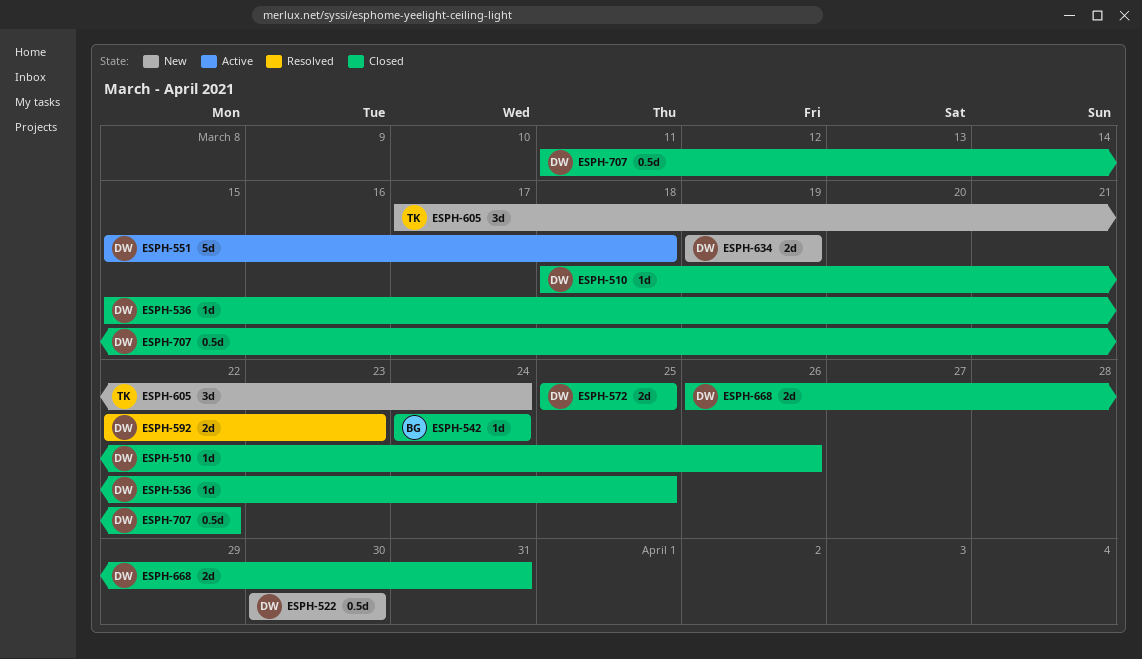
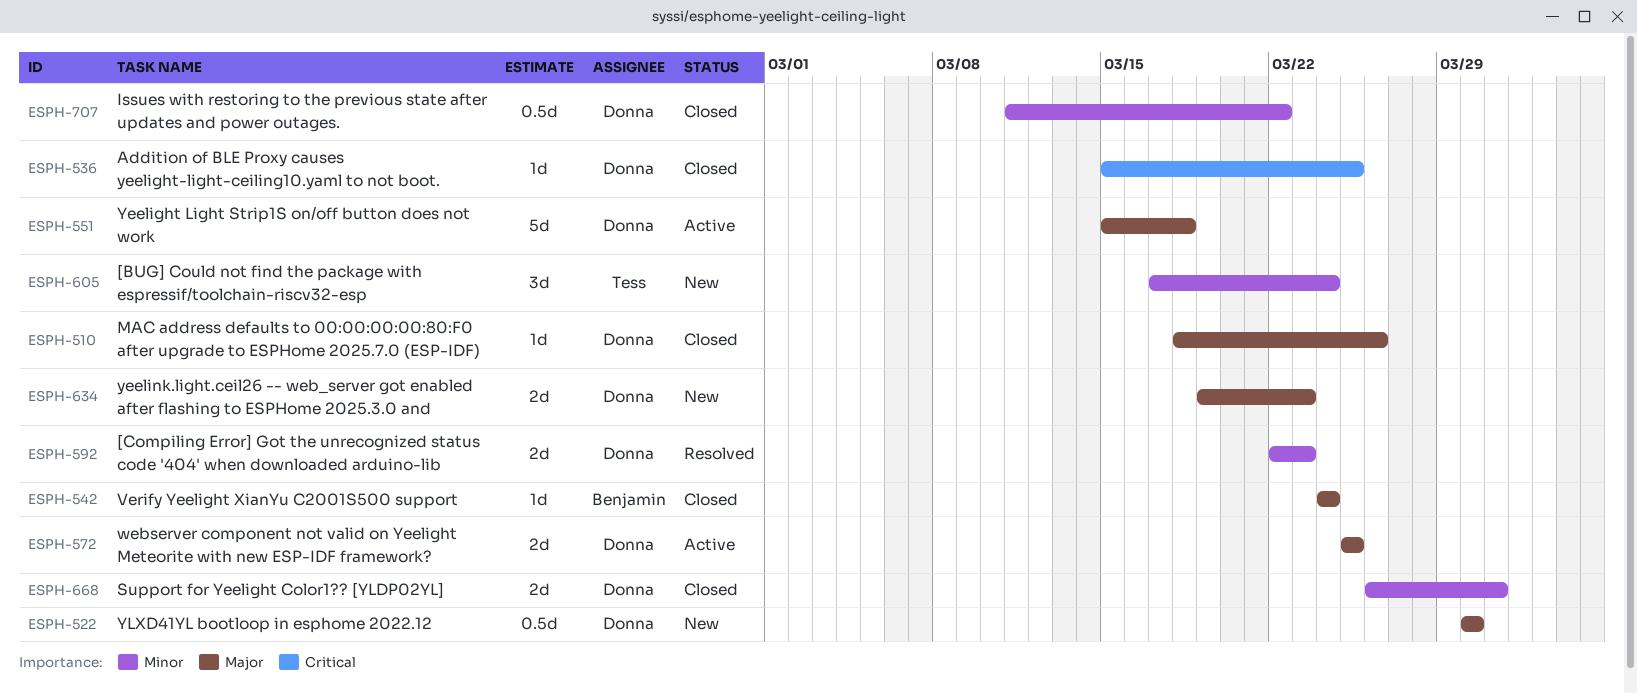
ESPH-572, status: Closed -> Active
ESPH-634, due: Mar 19 -> Mar 23

